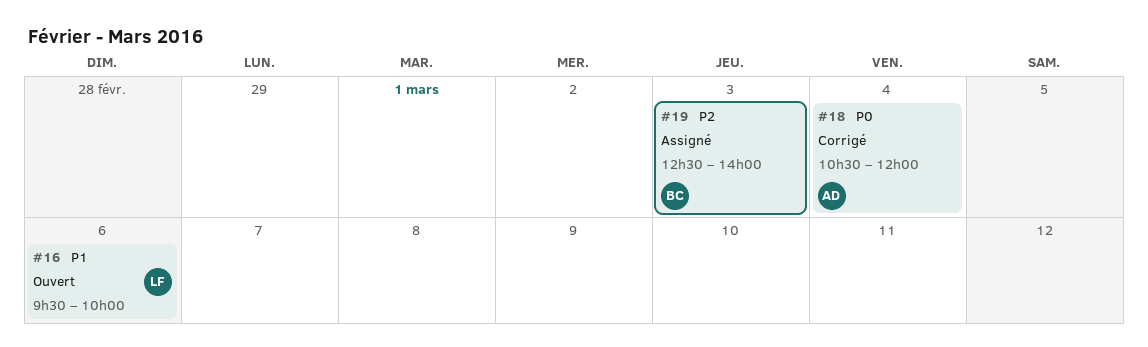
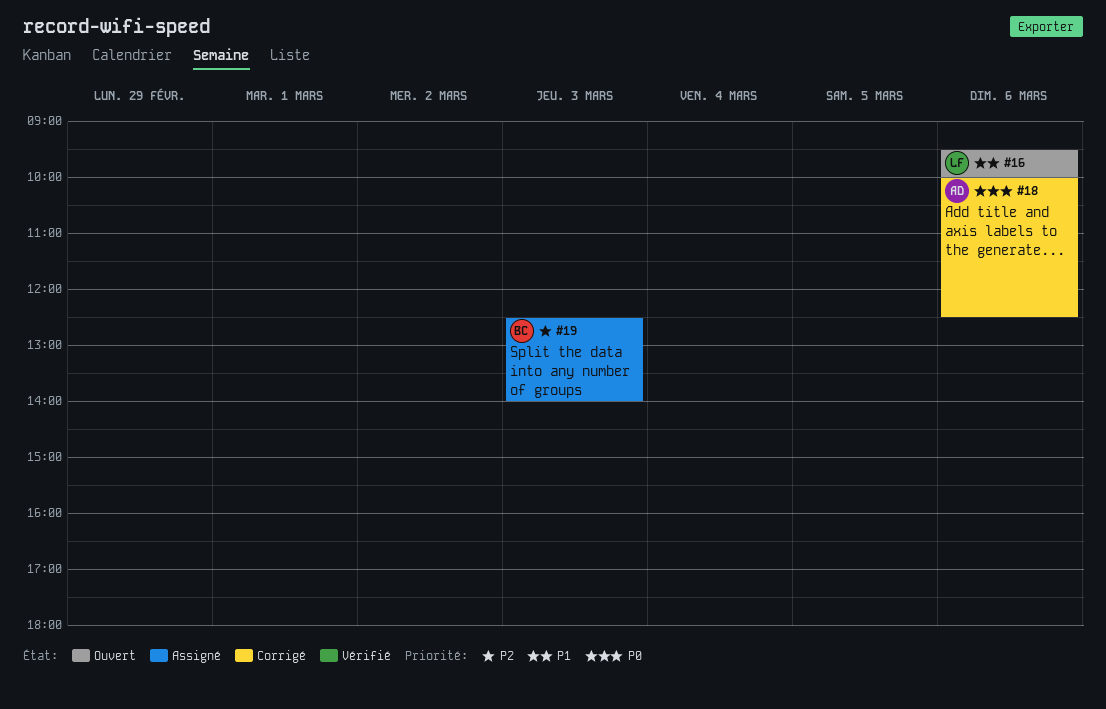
#18, day: Mar 4 -> Mar 6
#18, begins: 10:30 -> 10:00
#18, ends: 12:00 -> 12:30

